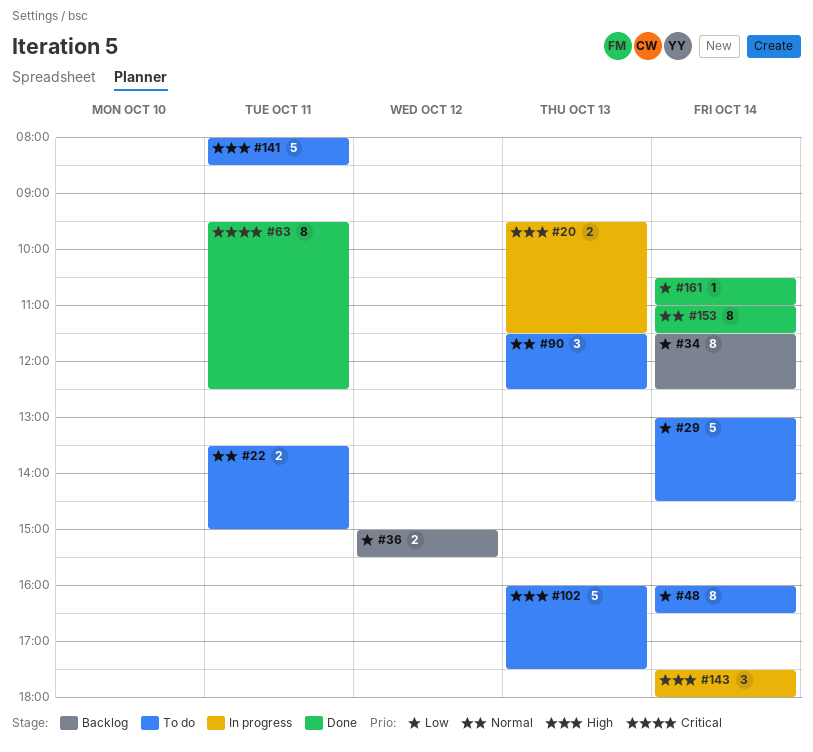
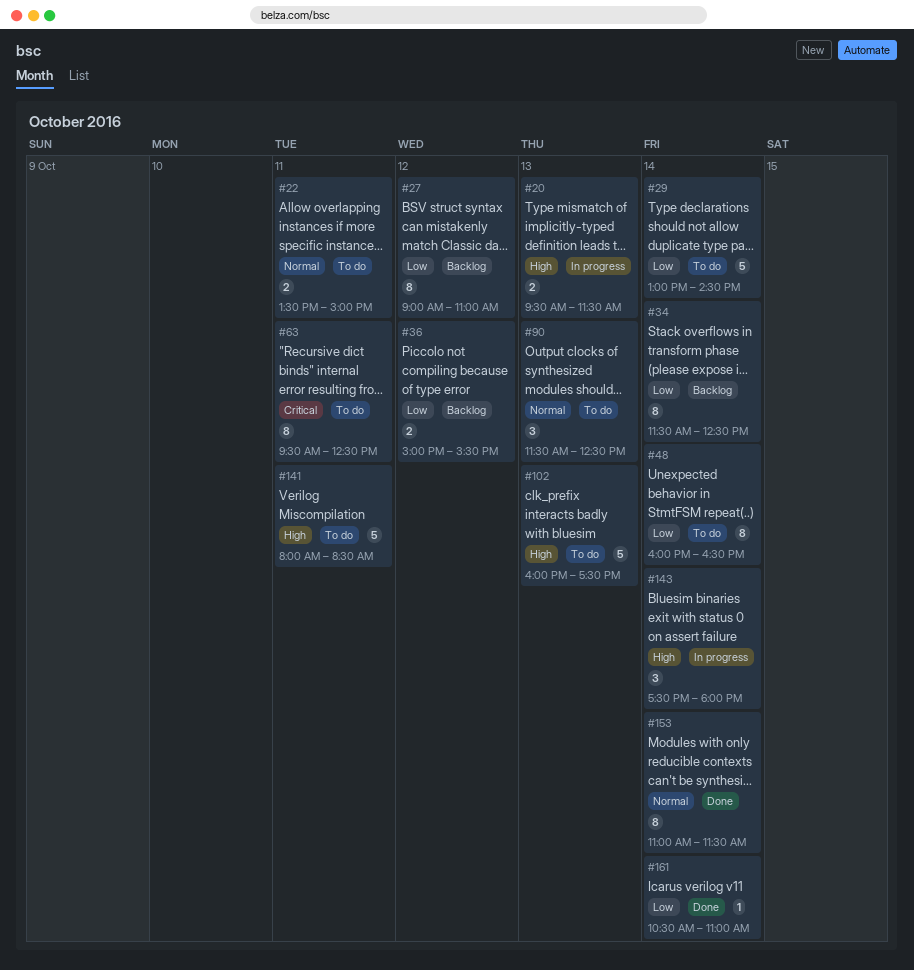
#27: none -> present
#63, status: Done -> To do

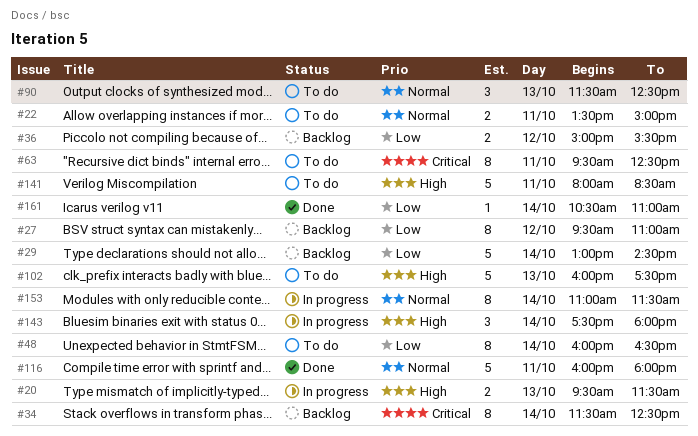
#27, begins: 09:00 -> 09:30
#29, status: To do -> Backlog
#34, priority: Low -> Critical
#116: none -> present
#153, status: Done -> In progress

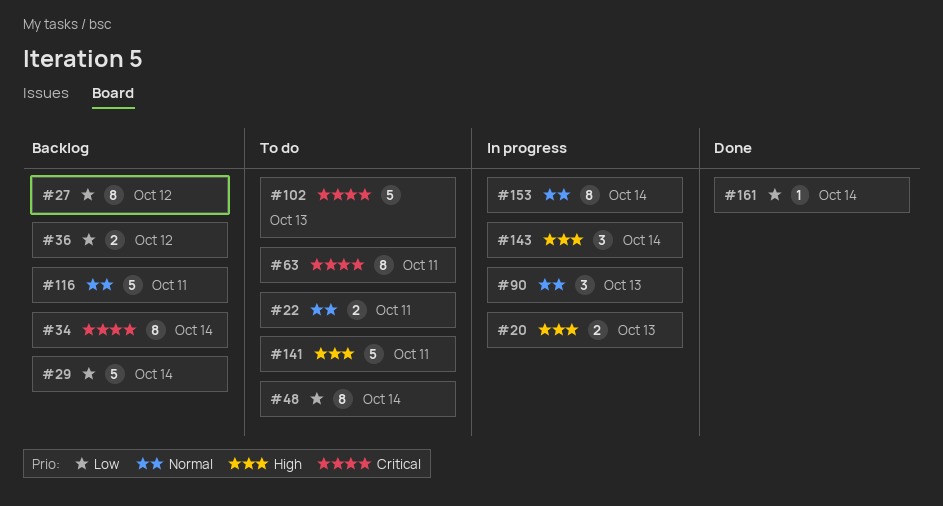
#90, status: To do -> In progress
#102, priority: High -> Critical
#116, status: Done -> Backlog

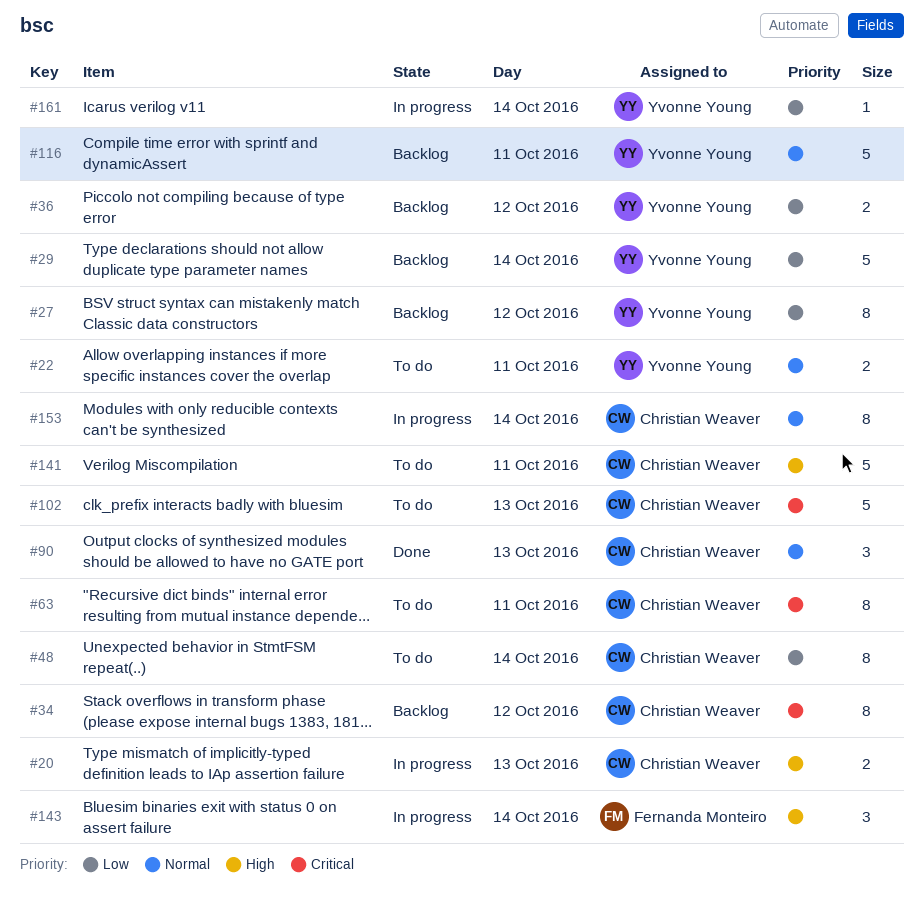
#34, day: Oct 14 -> Oct 12
#90, status: In progress -> Done
#161, status: Done -> In progress

